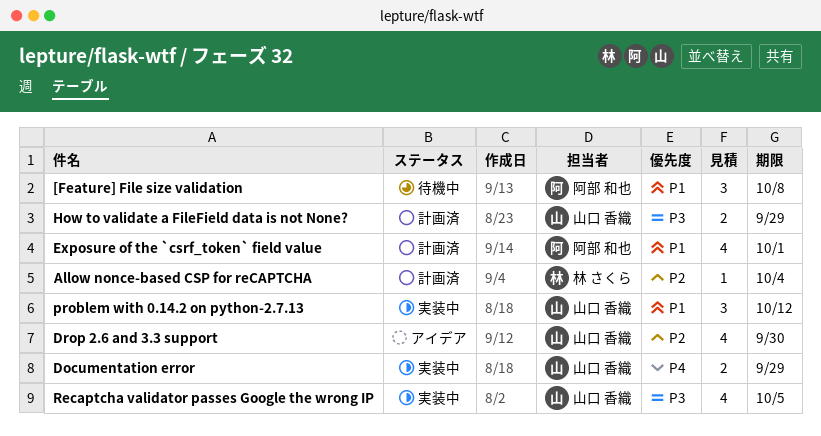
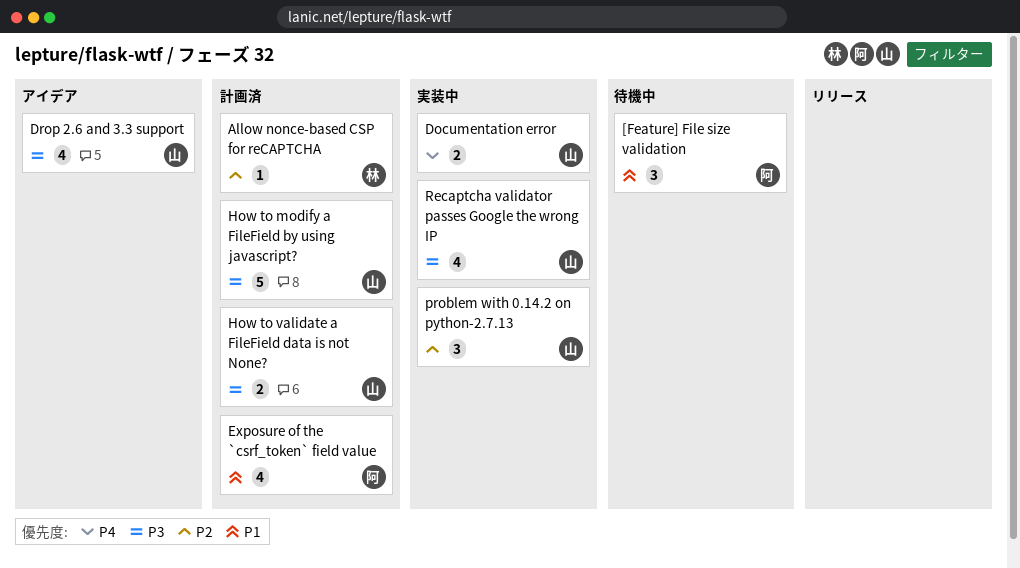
Drop 2.6 and 3.3 support, priority: P2 -> P3
How to modify a FileField by using javascript?: none -> present
problem with 0.14.2 on python-2.7.13, priority: P1 -> P2

